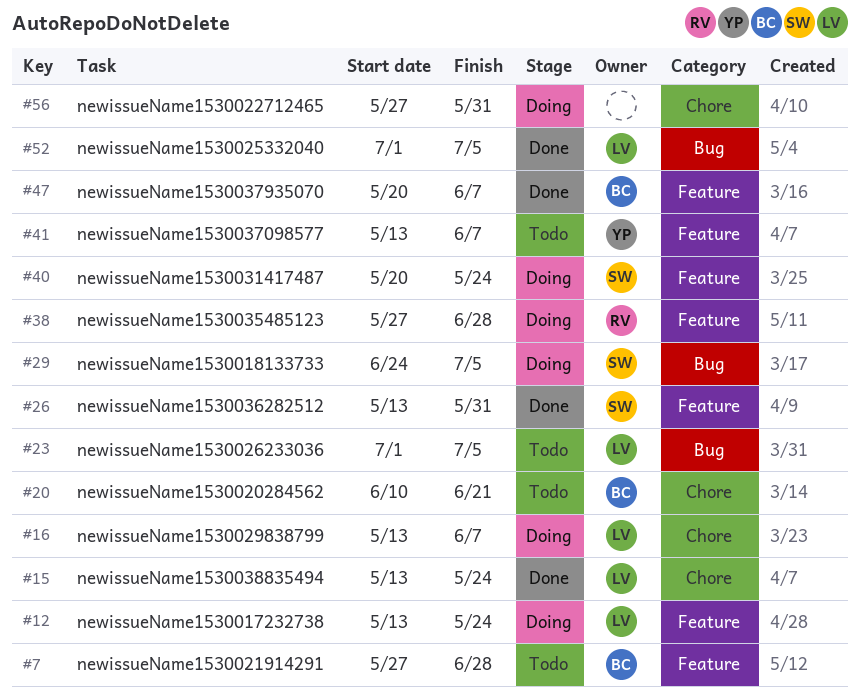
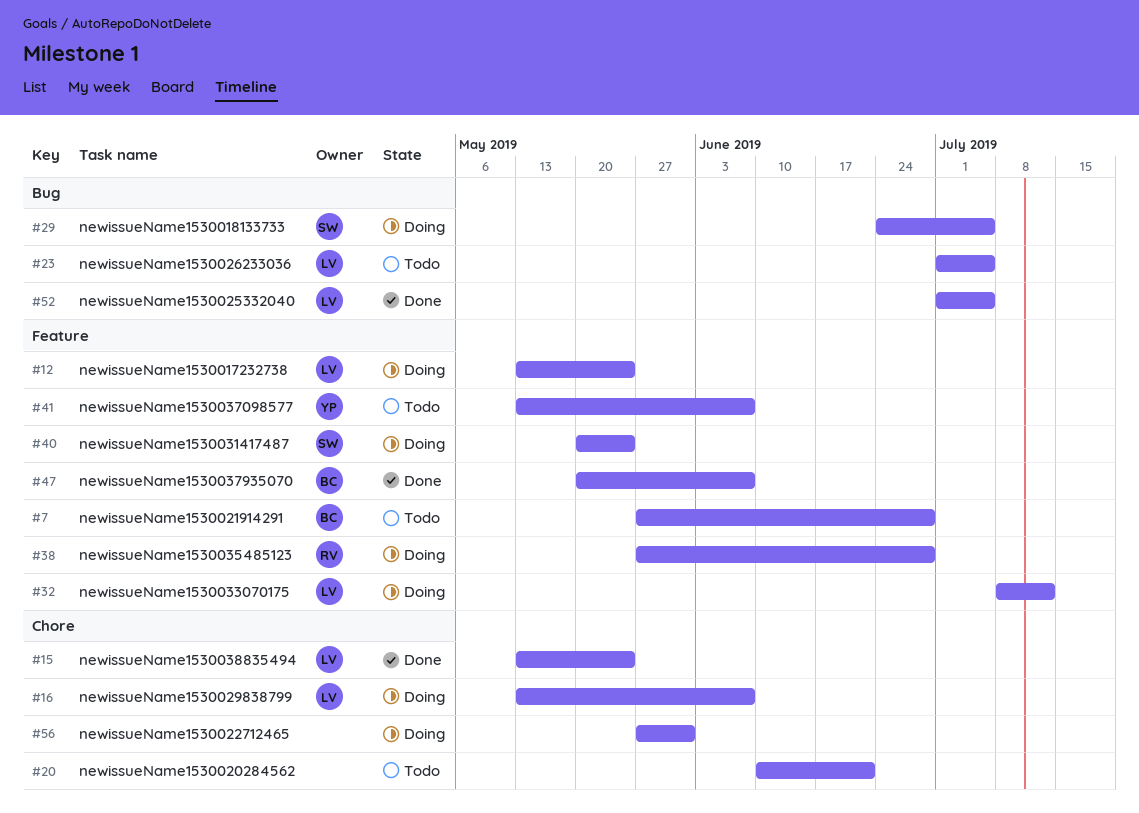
#20, owner: BC -> none
#26: present -> none
#32: none -> present

